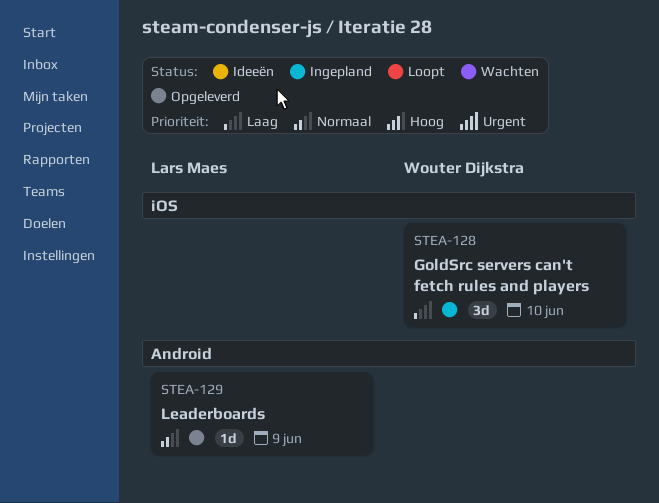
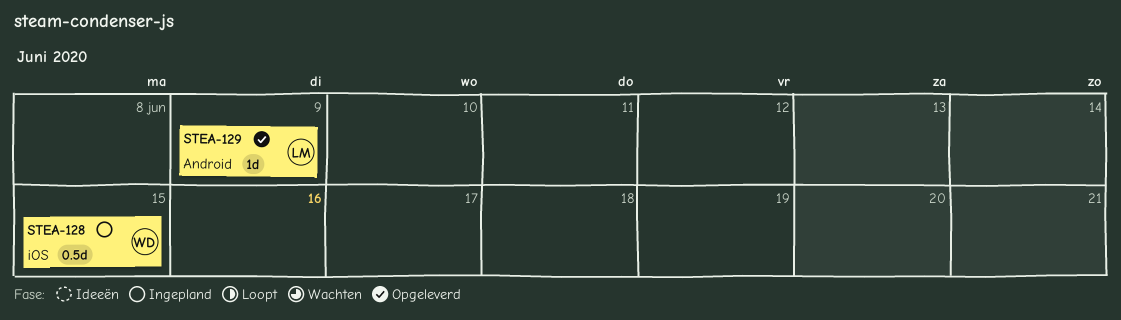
STEA-128, estimate: 3d -> 0.5d
STEA-128, due: Jun 10 -> Jun 15

